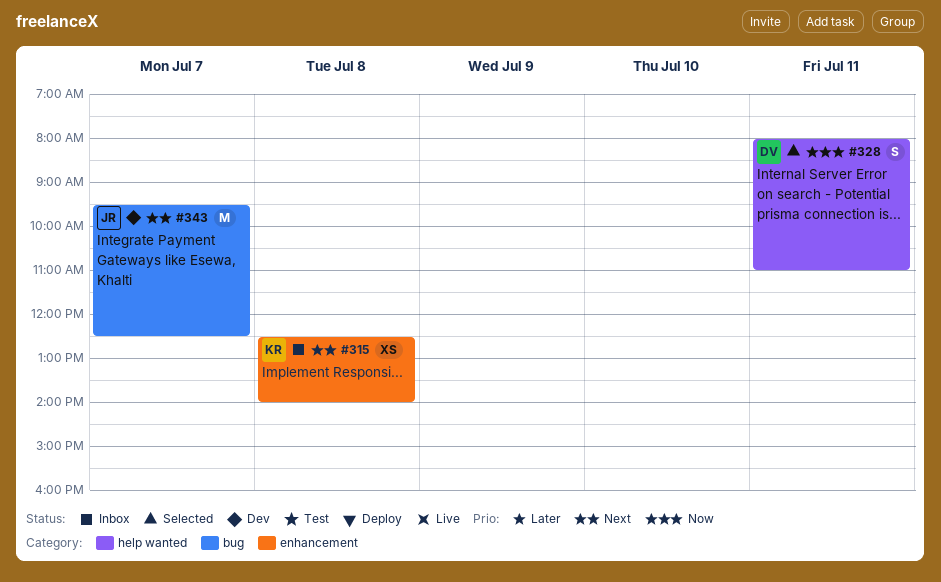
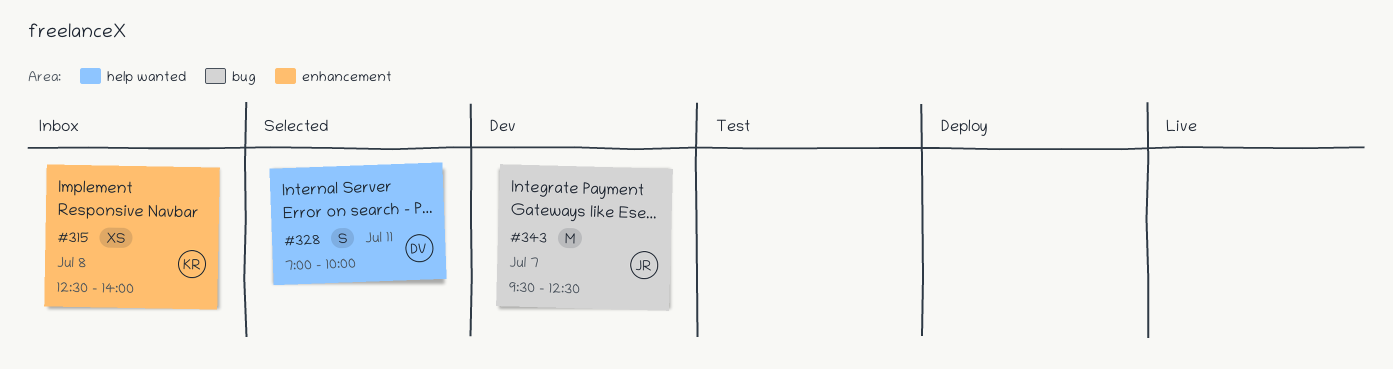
#328, begins: 08:00 -> 07:00
#328, ends: 11:00 -> 10:00

